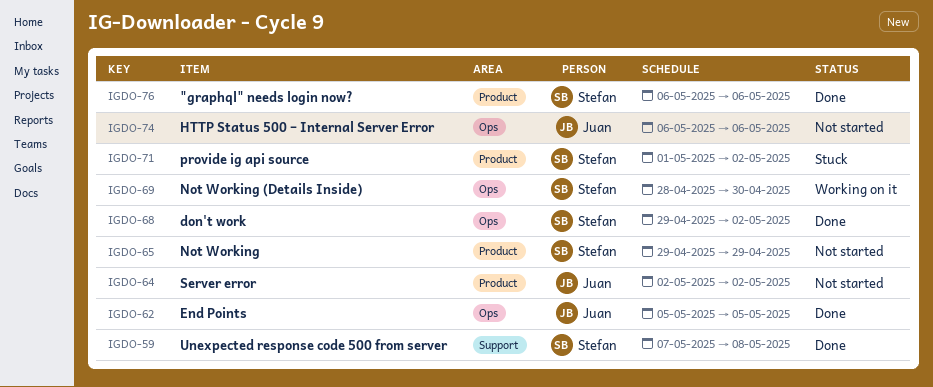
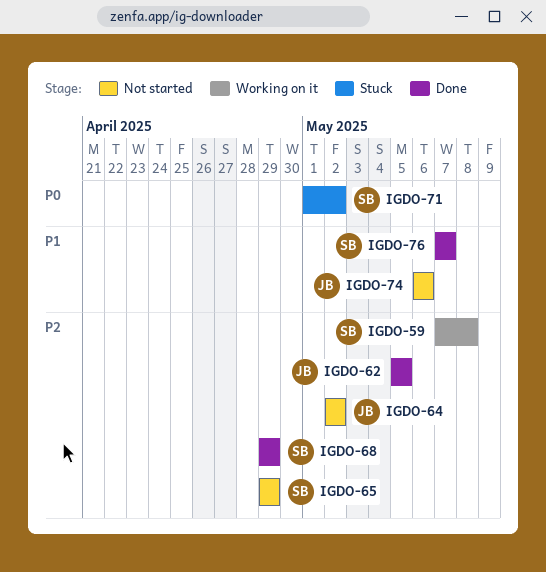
IGDO-59, status: Done -> Working on it
IGDO-68, due: May 2 -> Apr 29
IGDO-69: present -> none
IGDO-76, start: May 6 -> May 7
IGDO-76, due: May 6 -> May 7

